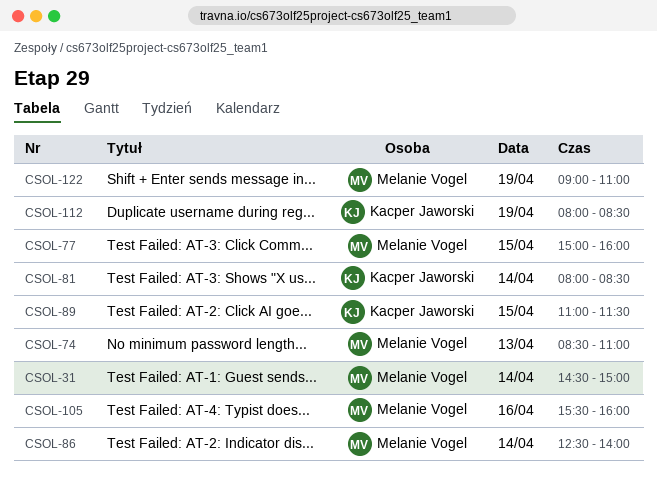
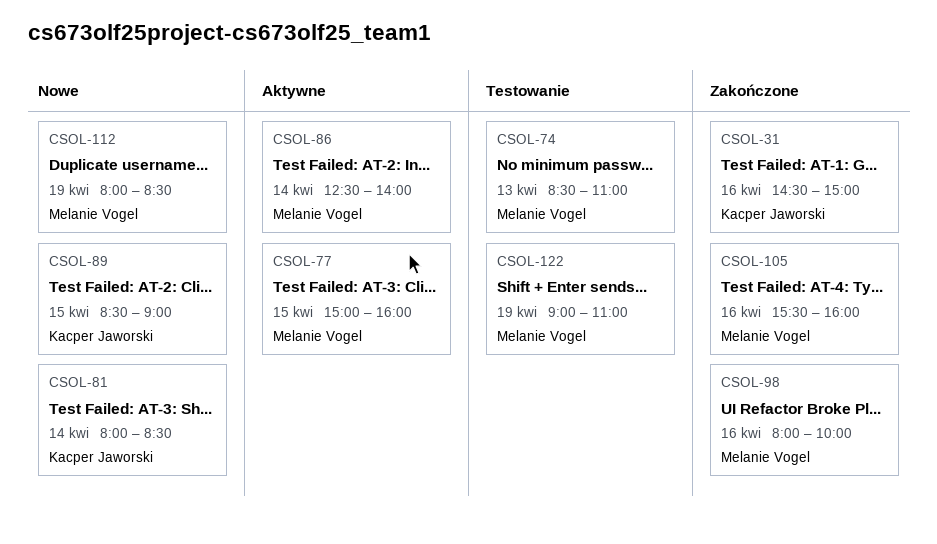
CSOL-31, owner: Melanie Vogel -> Kacper Jaworski
CSOL-31, day: Apr 14 -> Apr 16
CSOL-89, begins: 11:00 -> 08:30
CSOL-89, ends: 11:30 -> 09:00
CSOL-98: none -> present
CSOL-112, owner: Kacper Jaworski -> Melanie Vogel

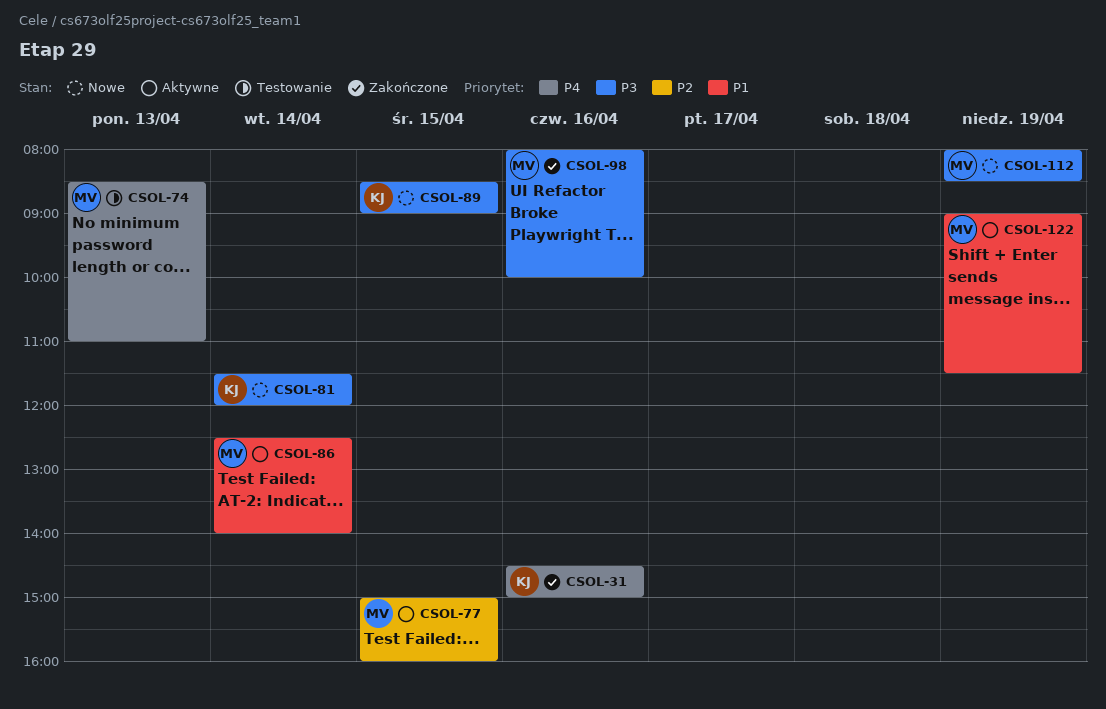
CSOL-81, begins: 08:00 -> 11:30
CSOL-81, ends: 08:30 -> 12:00
CSOL-105: present -> none
CSOL-122, status: Testowanie -> Aktywne
CSOL-122, ends: 11:00 -> 11:30

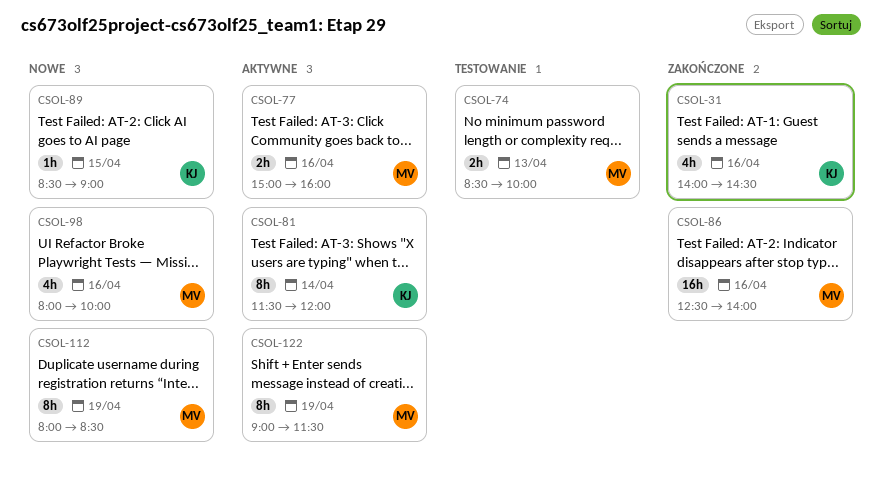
CSOL-31, begins: 14:30 -> 14:00
CSOL-31, ends: 15:00 -> 14:30
CSOL-74, ends: 11:00 -> 10:00
CSOL-77, day: Apr 15 -> Apr 16
CSOL-81, status: Nowe -> Aktywne
CSOL-86, status: Aktywne -> Zakończone
CSOL-86, day: Apr 14 -> Apr 16
CSOL-98, status: Zakończone -> Nowe

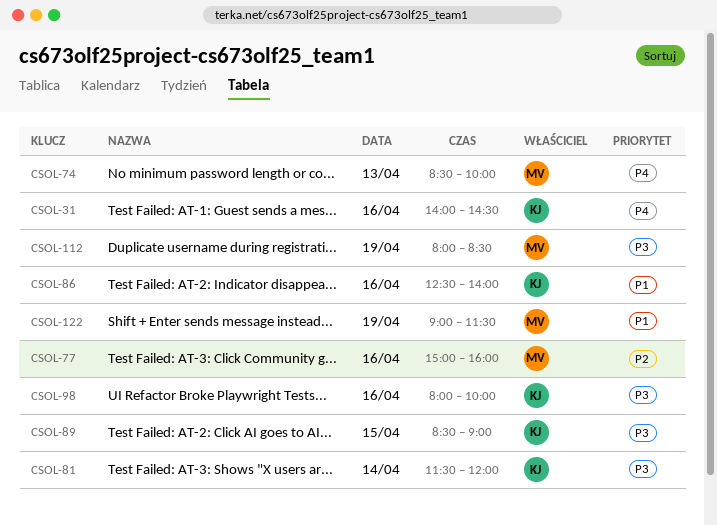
CSOL-86, owner: MV -> KJ
CSOL-98, owner: MV -> KJ

